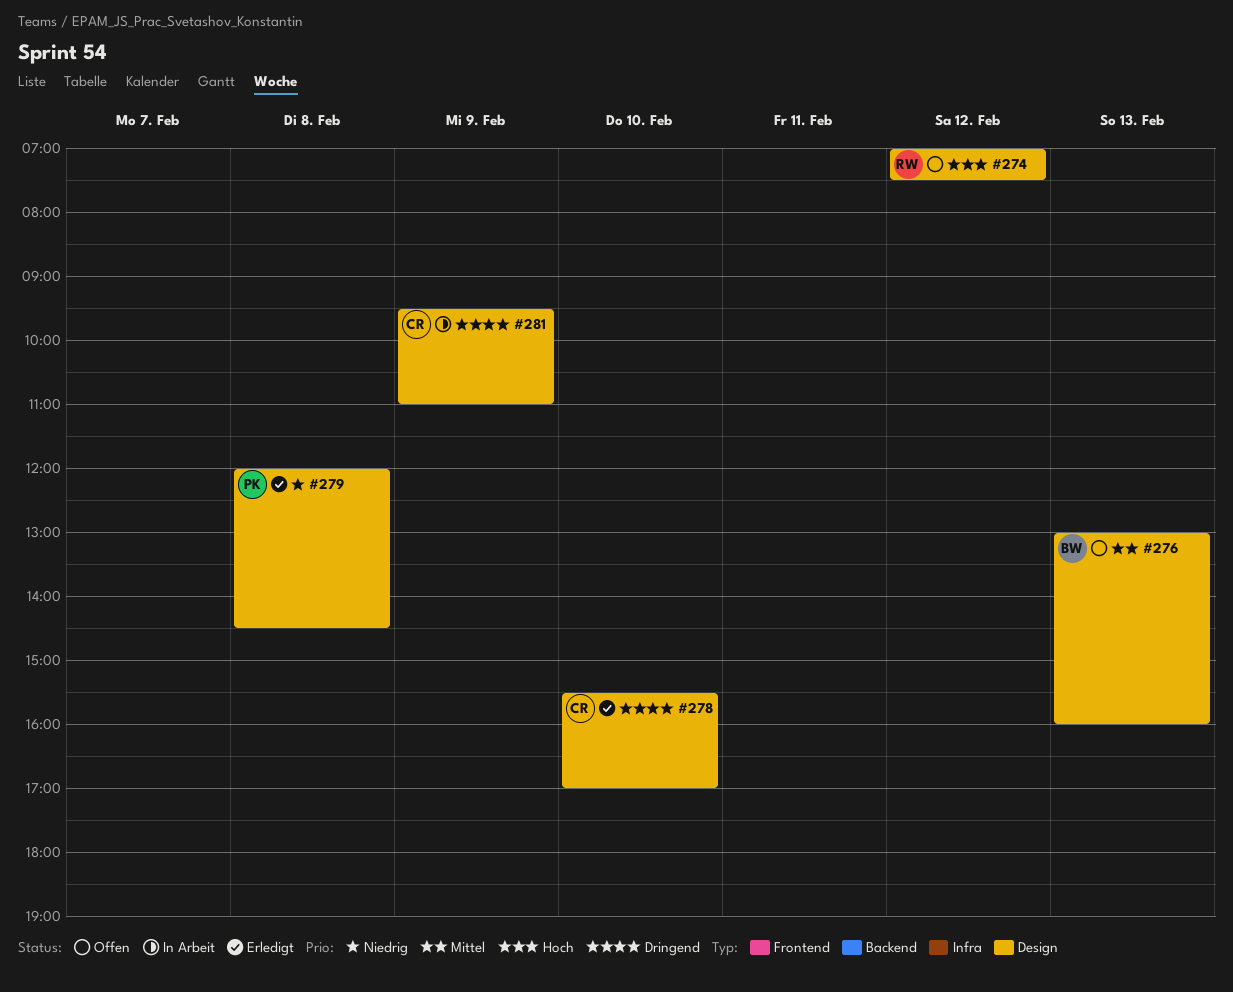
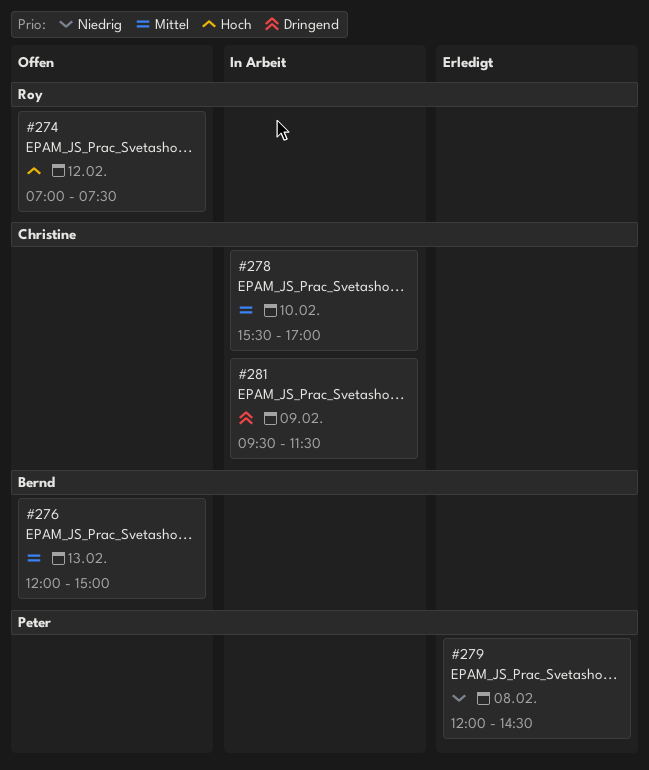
#276, begins: 13:00 -> 12:00
#276, ends: 16:00 -> 15:00
#278, status: Erledigt -> In Arbeit
#278, priority: Dringend -> Mittel
#281, ends: 11:00 -> 11:30

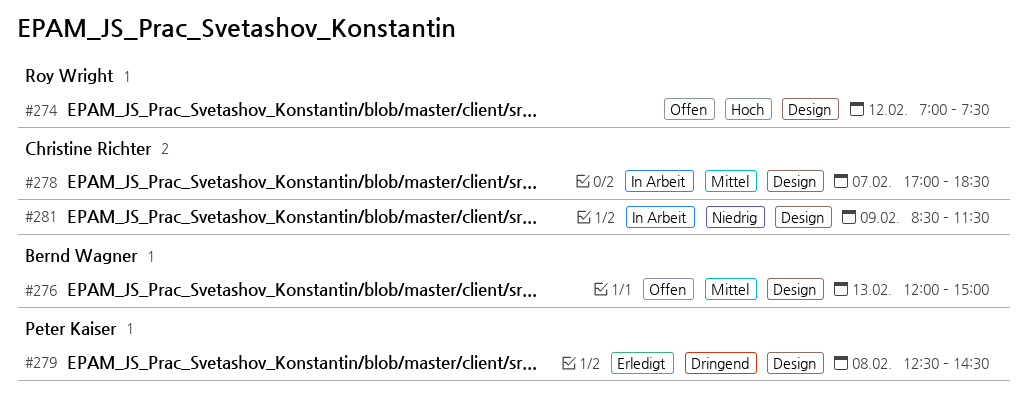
#278, day: Feb 10 -> Feb 7
#278, begins: 15:30 -> 17:00
#278, ends: 17:00 -> 18:30
#279, priority: Niedrig -> Dringend
#279, begins: 12:00 -> 12:30
#281, priority: Dringend -> Niedrig
#281, begins: 09:30 -> 08:30

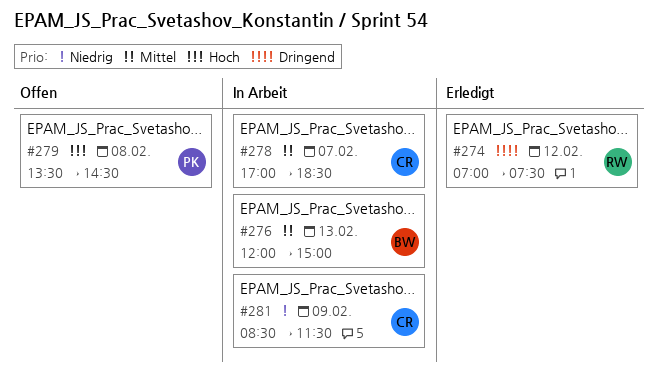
#274, status: Offen -> Erledigt
#274, priority: Hoch -> Dringend
#276, status: Offen -> In Arbeit
#279, status: Erledigt -> Offen
#279, priority: Dringend -> Hoch
#279, begins: 12:30 -> 13:30

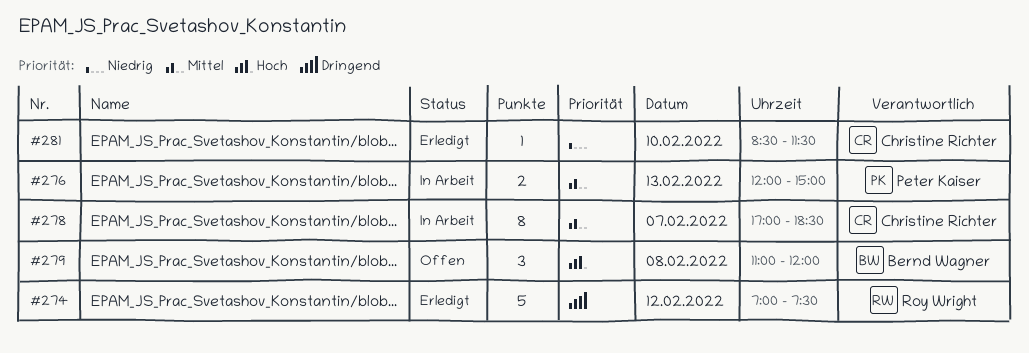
#276, owner: Bernd Wagner -> Peter Kaiser
#279, owner: Peter Kaiser -> Bernd Wagner
#279, begins: 13:30 -> 11:00
#279, ends: 14:30 -> 12:00
#281, status: In Arbeit -> Erledigt
#281, day: Feb 9 -> Feb 10

